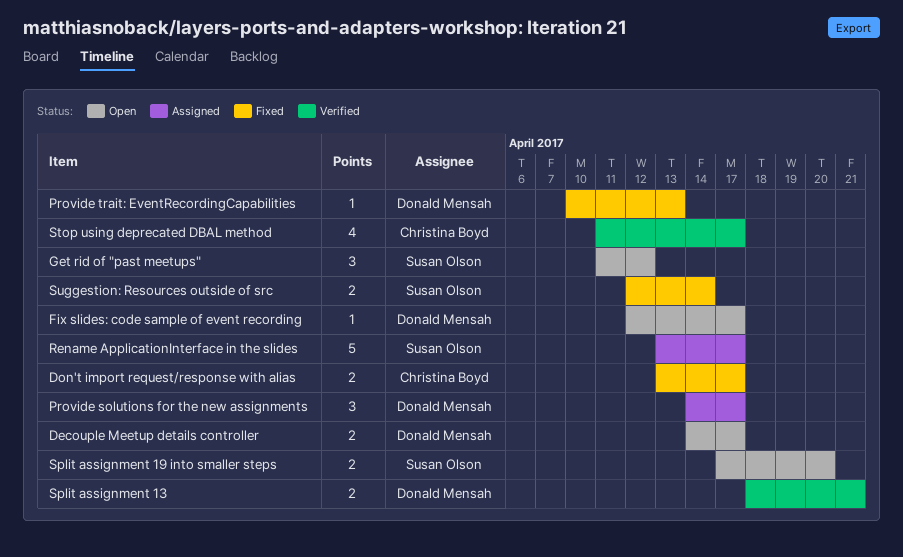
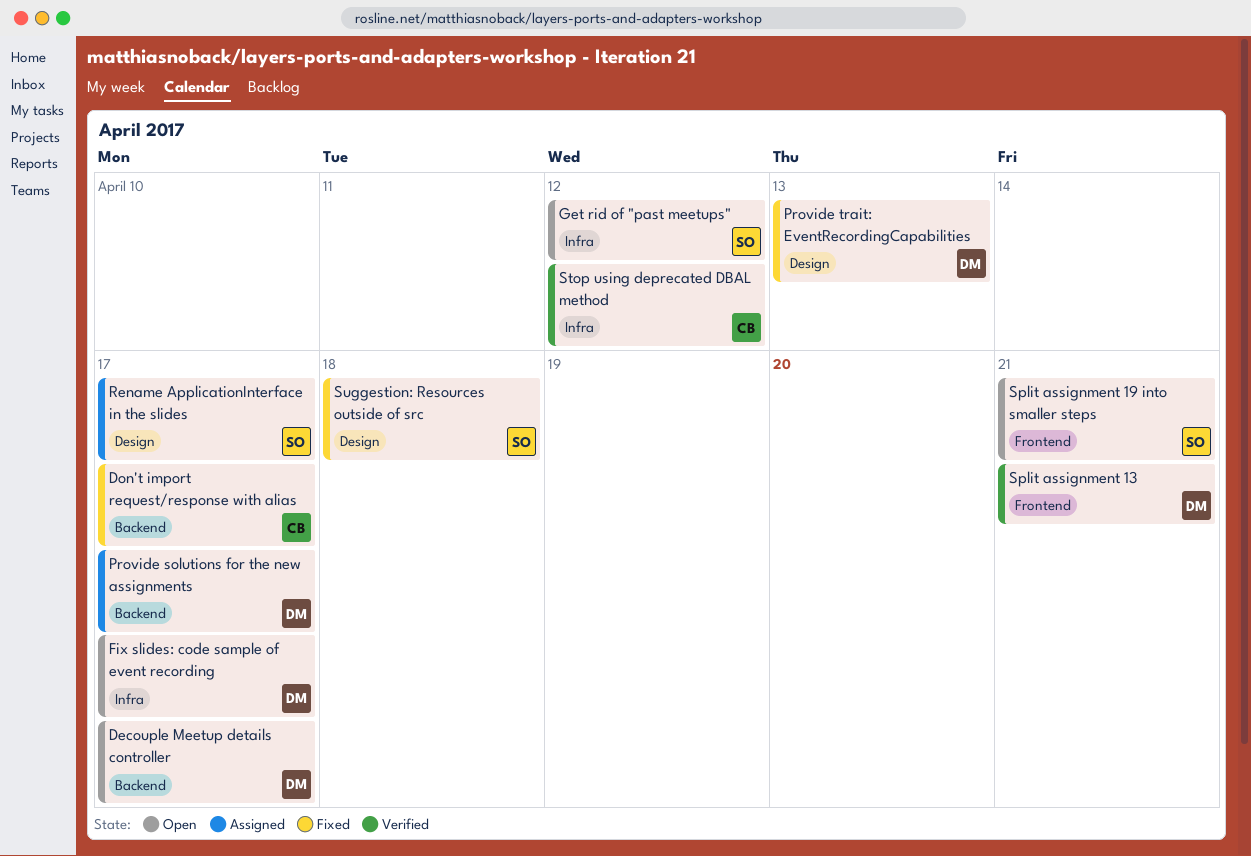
Split assignment 19 into smaller steps, due: Apr 20 -> Apr 21
Stop using deprecated DBAL method, due: Apr 17 -> Apr 12
Suggestion: Resources outside of src, due: Apr 14 -> Apr 18

